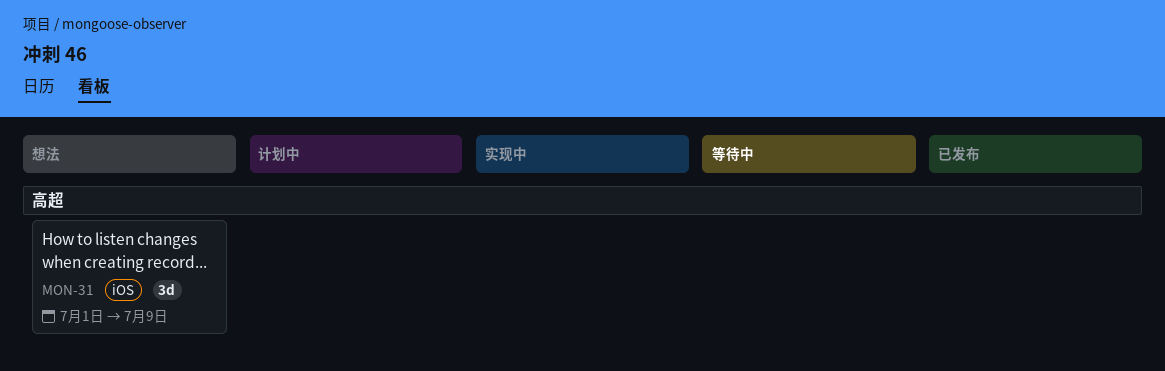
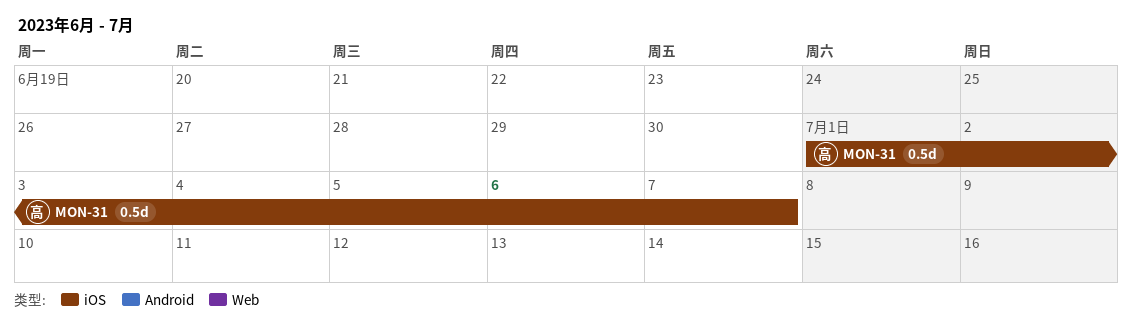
MON-31, estimate: 3d -> 0.5d
MON-31, due: Jul 9 -> Jul 7

